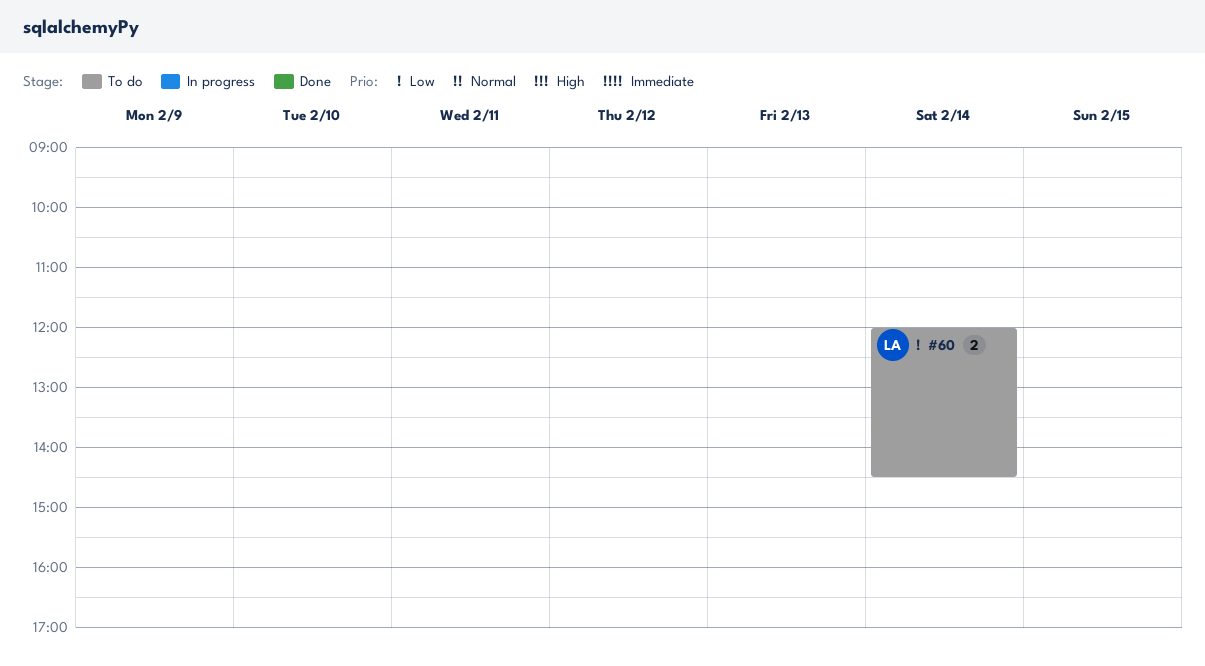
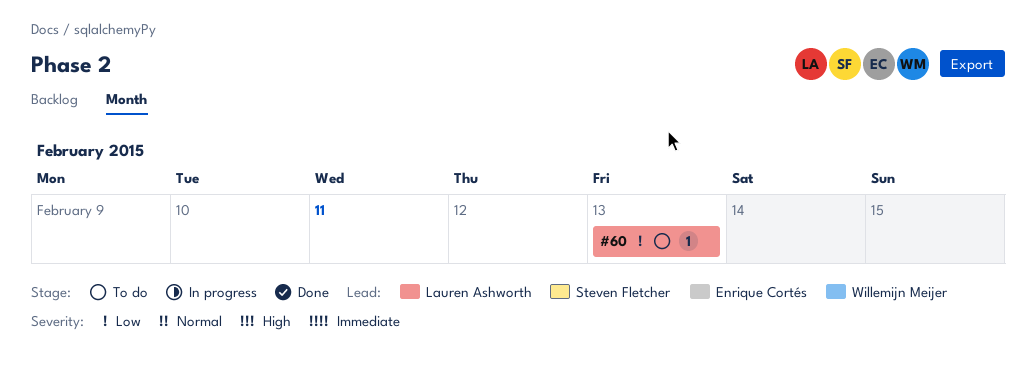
#60, estimate: 2 -> 1
#60, day: Feb 14 -> Feb 13

